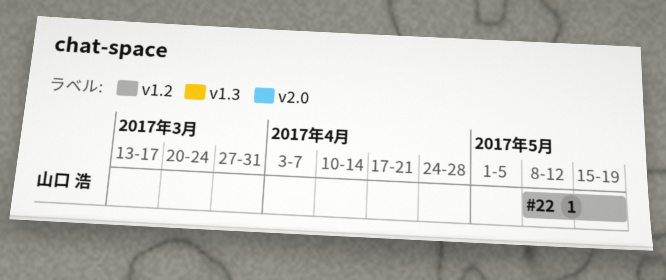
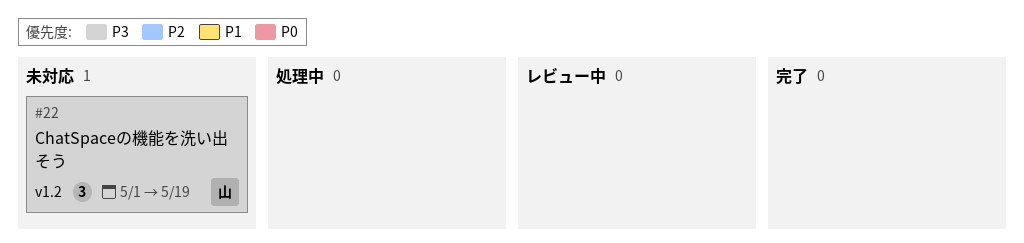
#22, estimate: 1 -> 3
#22, start: May 8 -> May 1

